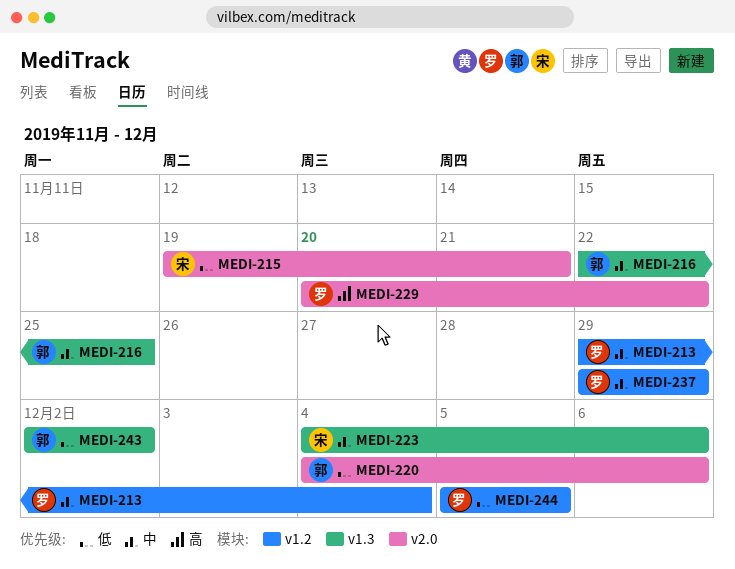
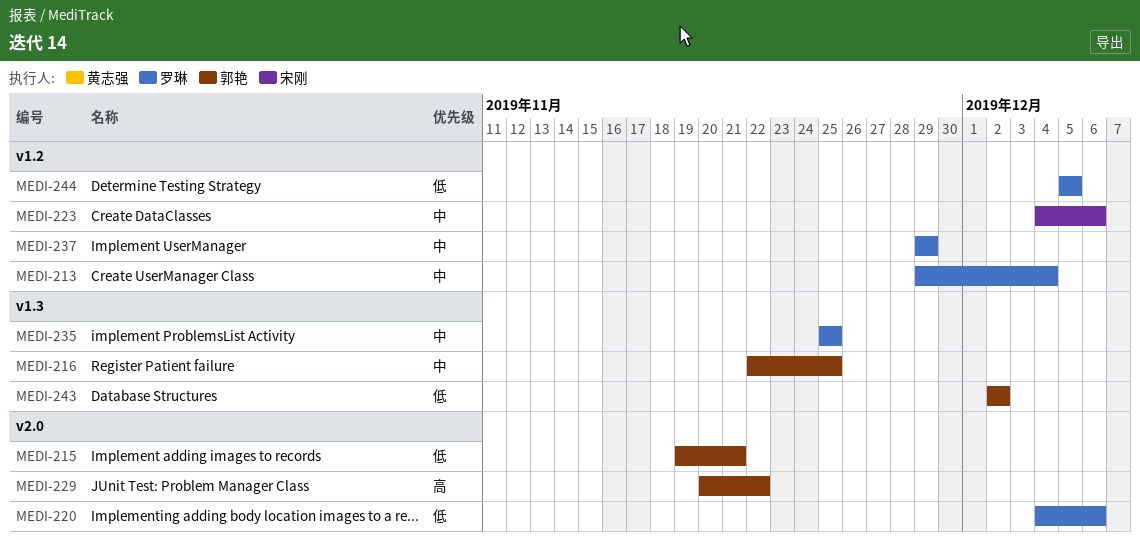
MEDI-215, owner: 宋刚 -> 郭艳
MEDI-220, owner: 郭艳 -> 罗琳
MEDI-223, label: v1.3 -> v1.2
MEDI-229, owner: 罗琳 -> 郭艳
MEDI-235: none -> present

